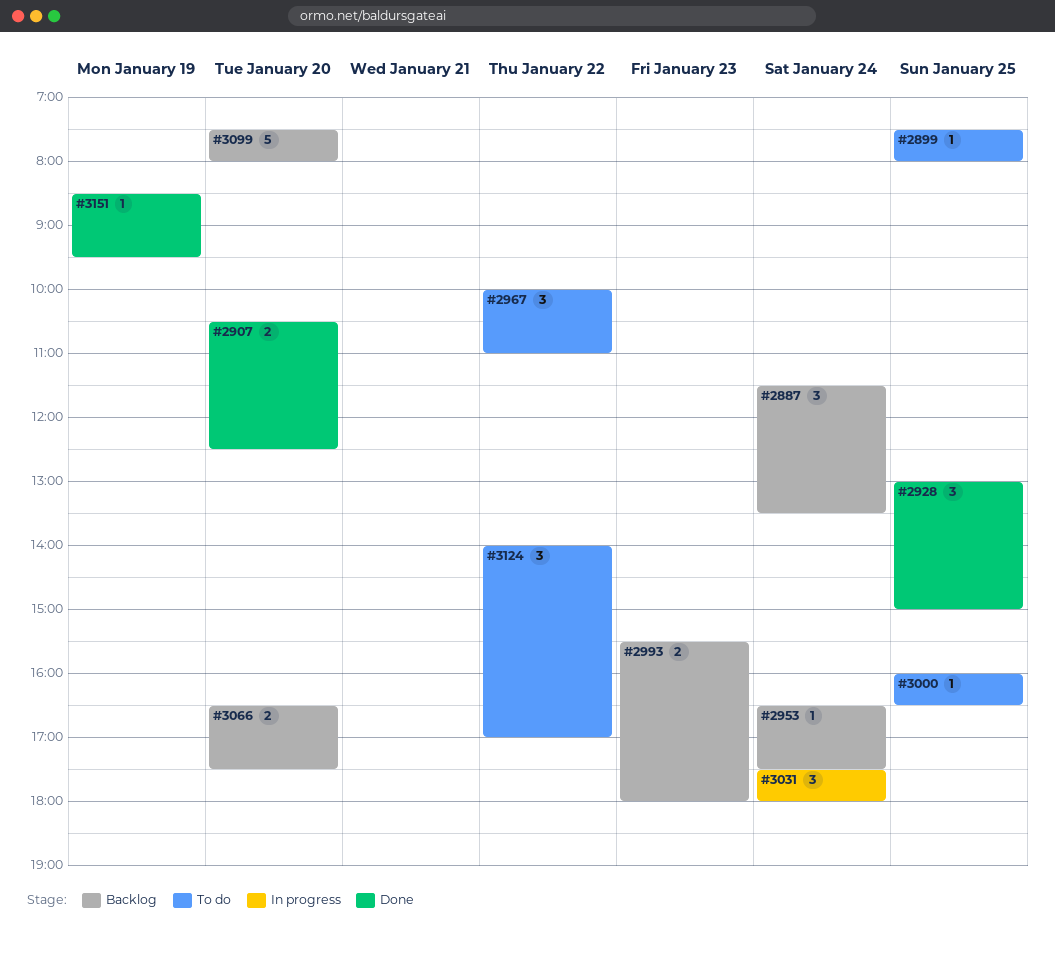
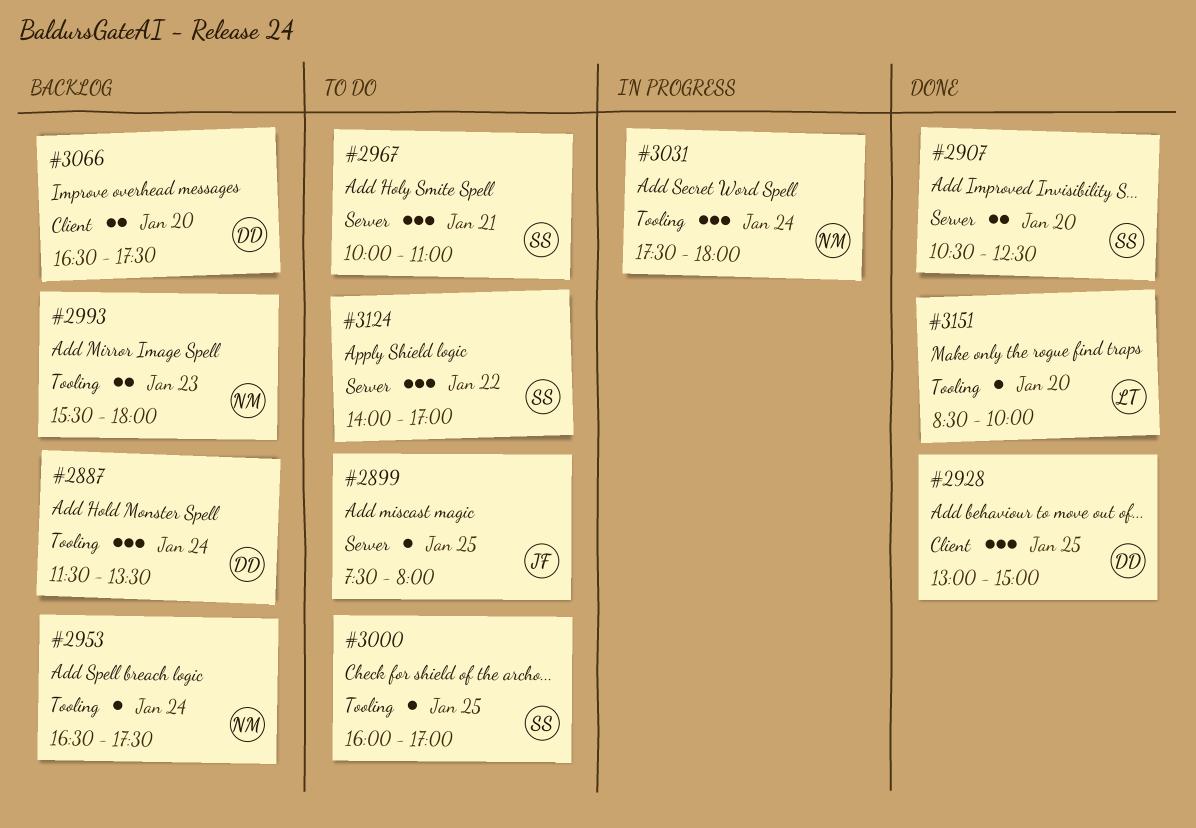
#2967, day: Jan 22 -> Jan 21
#3000, ends: 16:30 -> 17:00
#3099: present -> none
#3151, day: Jan 19 -> Jan 20
#3151, ends: 09:30 -> 10:00

